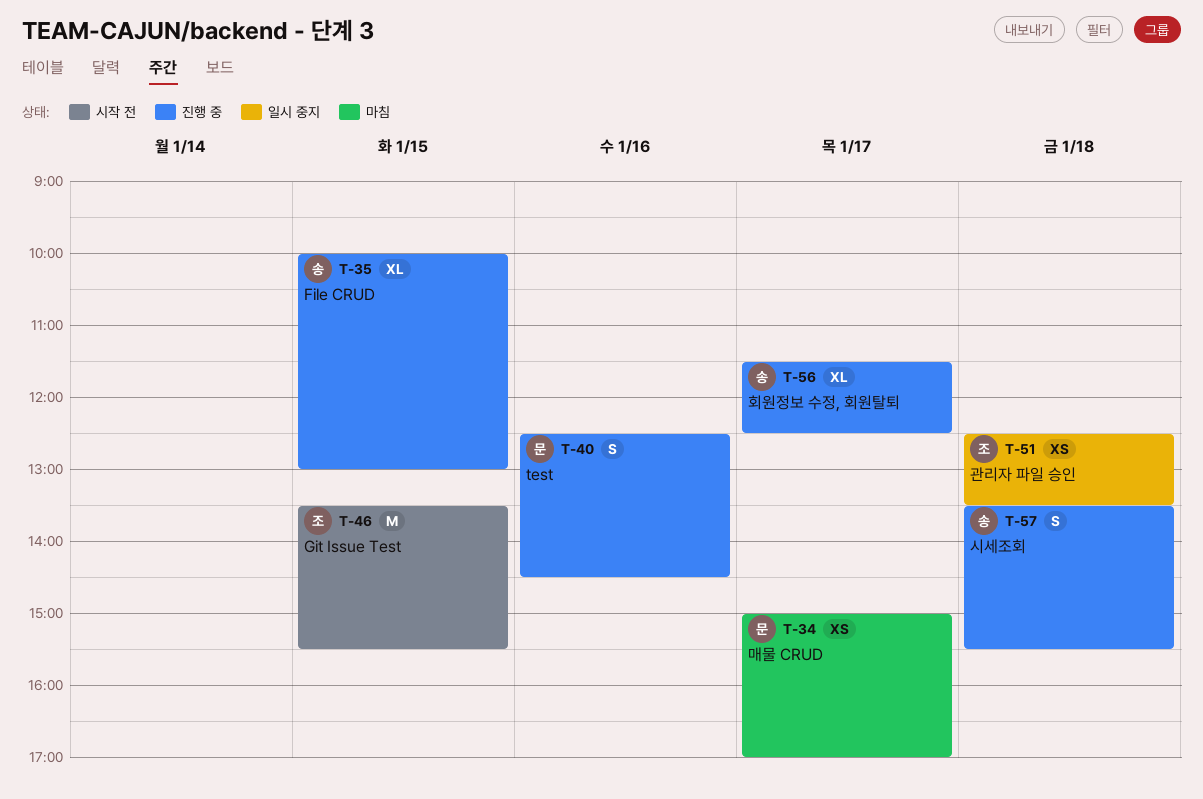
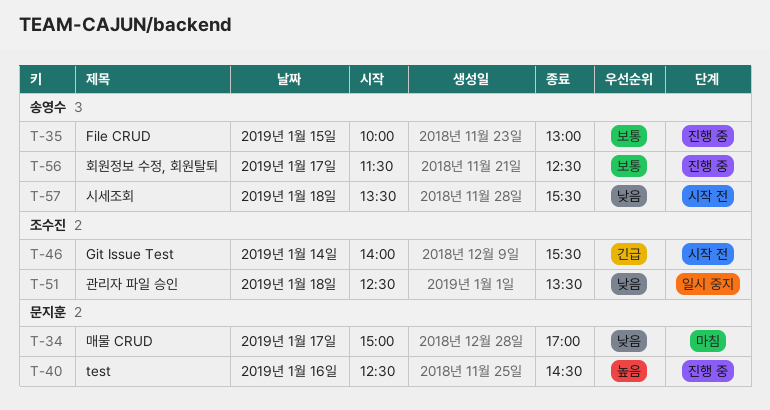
T-46, day: Jan 15 -> Jan 14
T-46, begins: 13:30 -> 14:00
T-57, status: 진행 중 -> 시작 전

